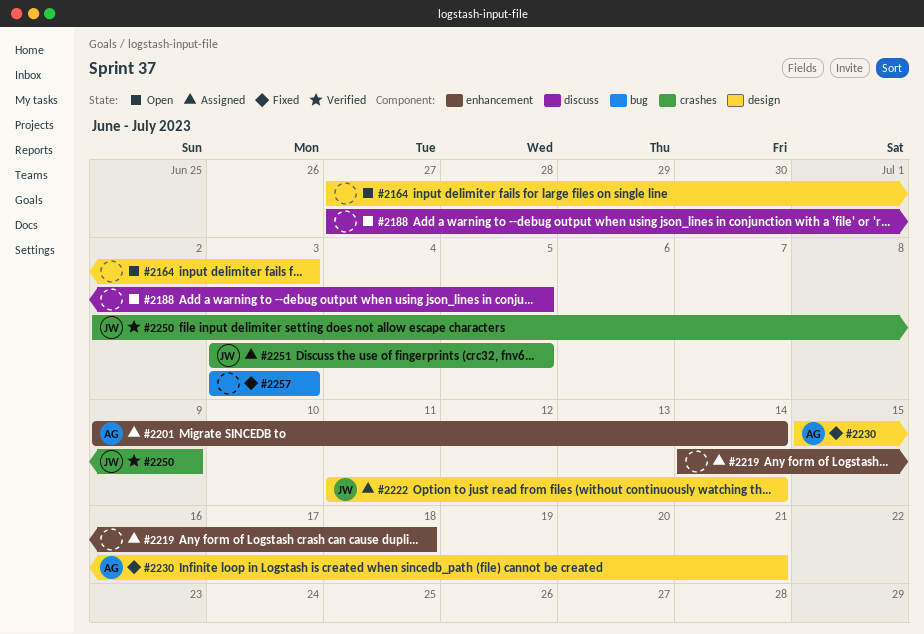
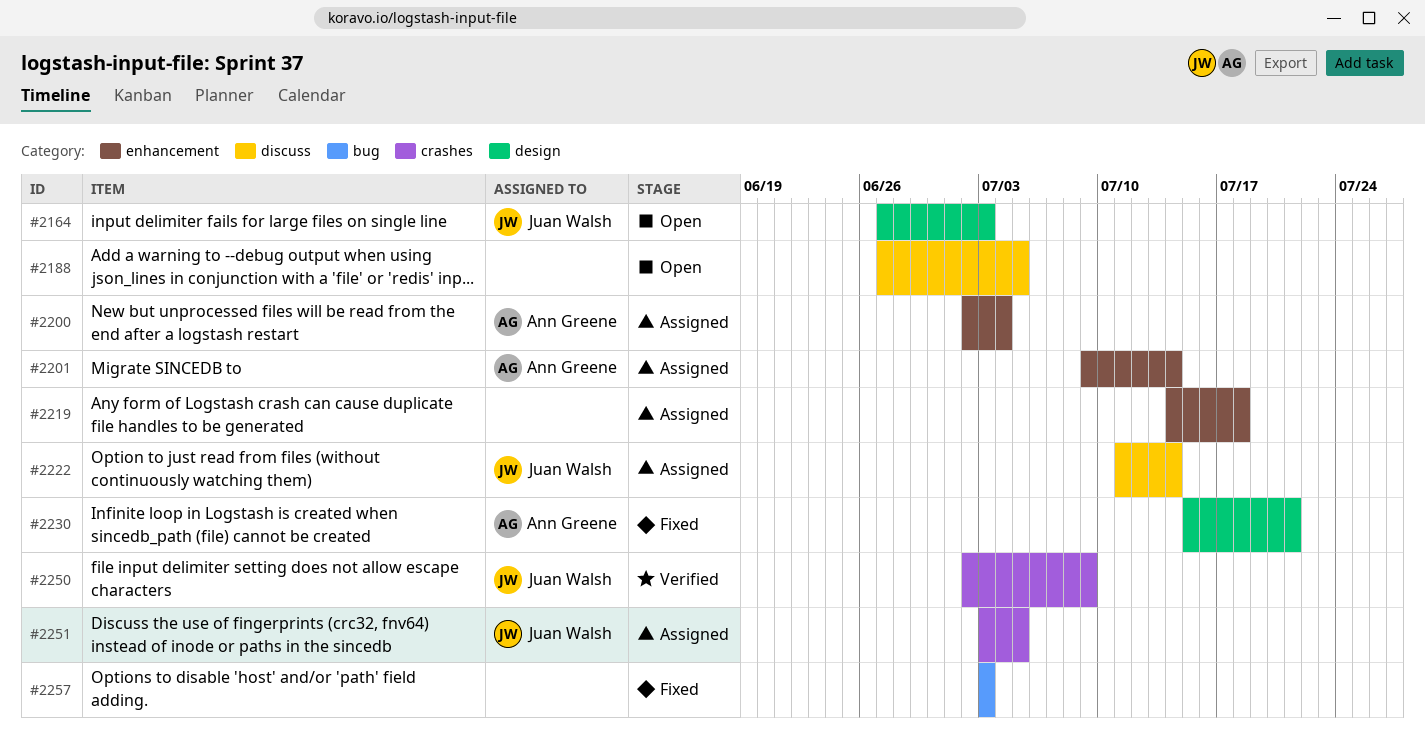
#2164, owner: none -> Juan Walsh
#2200: none -> present
#2222, label: design -> discuss

